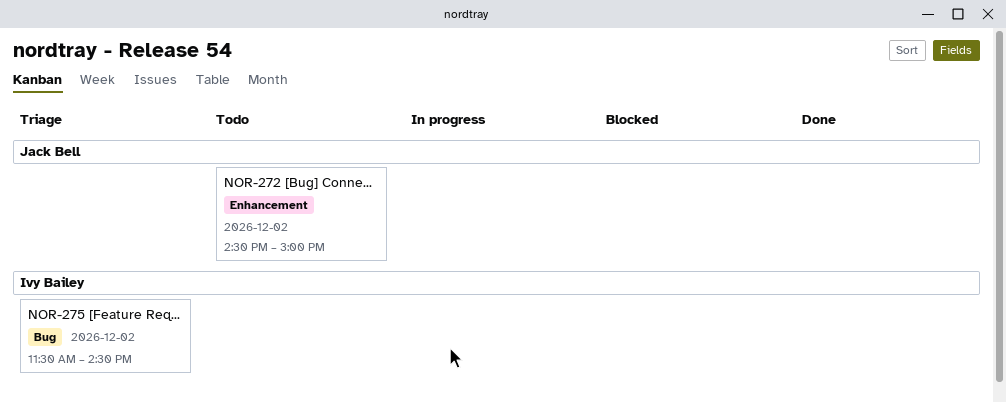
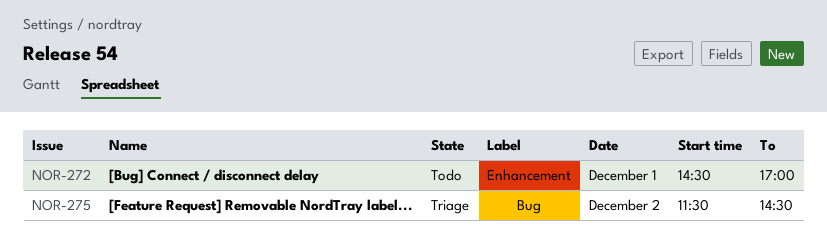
NOR-272, day: Dec 2 -> Dec 1
NOR-272, ends: 15:00 -> 17:00

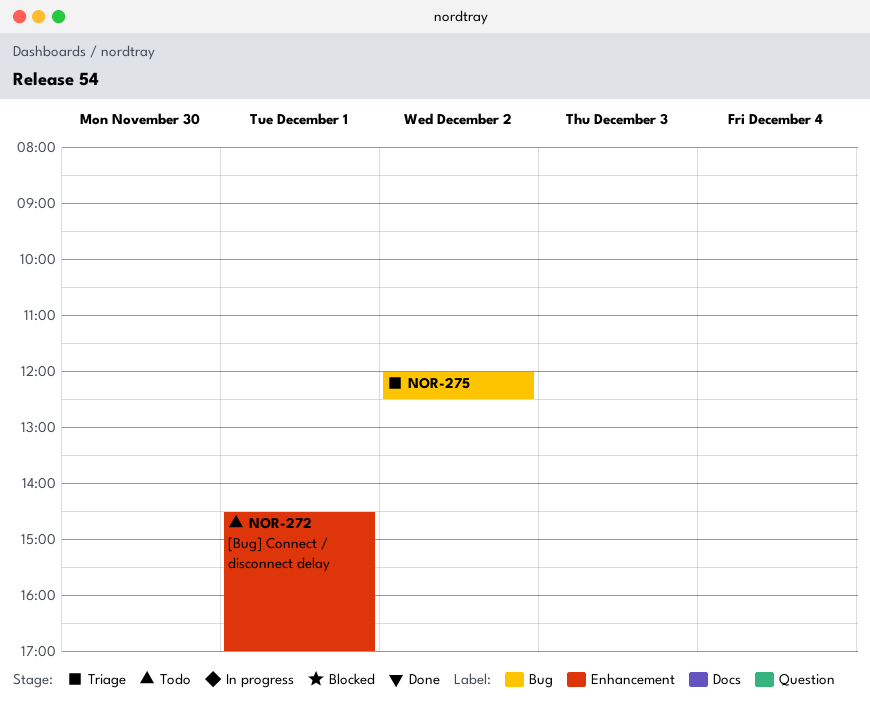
NOR-275, begins: 11:30 -> 12:00
NOR-275, ends: 14:30 -> 12:30

